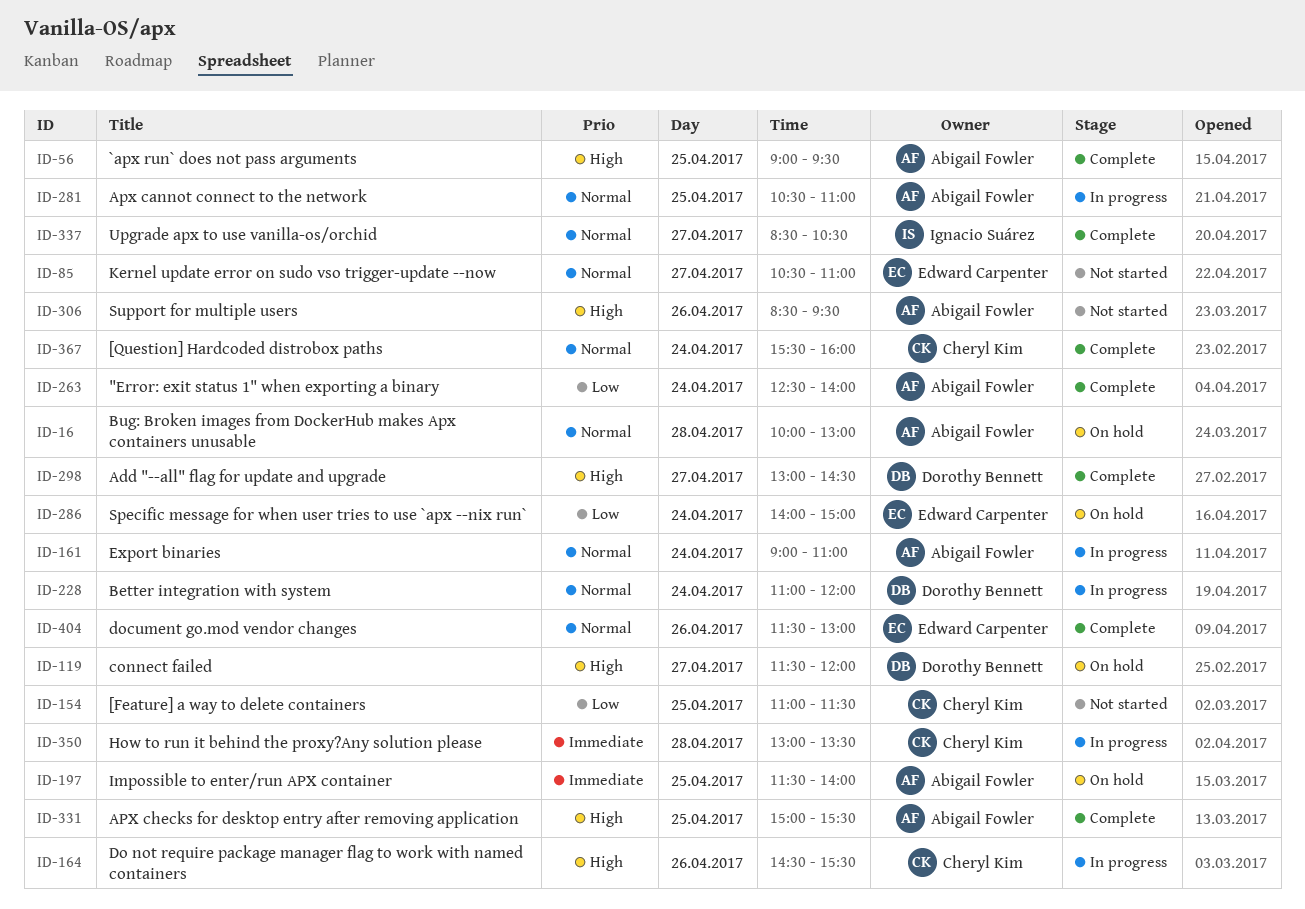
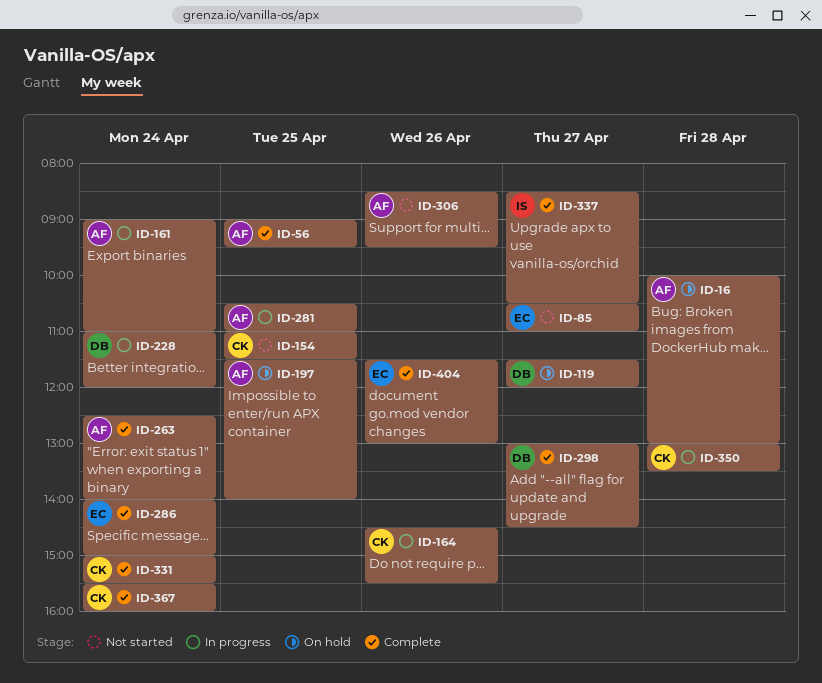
ID-286, status: On hold -> Complete
ID-331, owner: Abigail Fowler -> Cheryl Kim
ID-331, day: Apr 25 -> Apr 24

